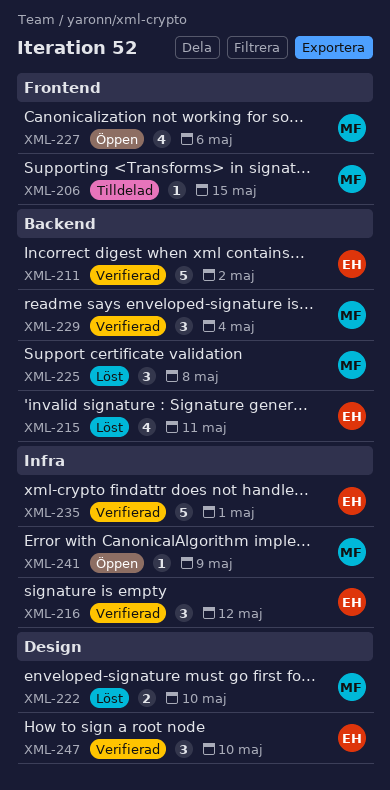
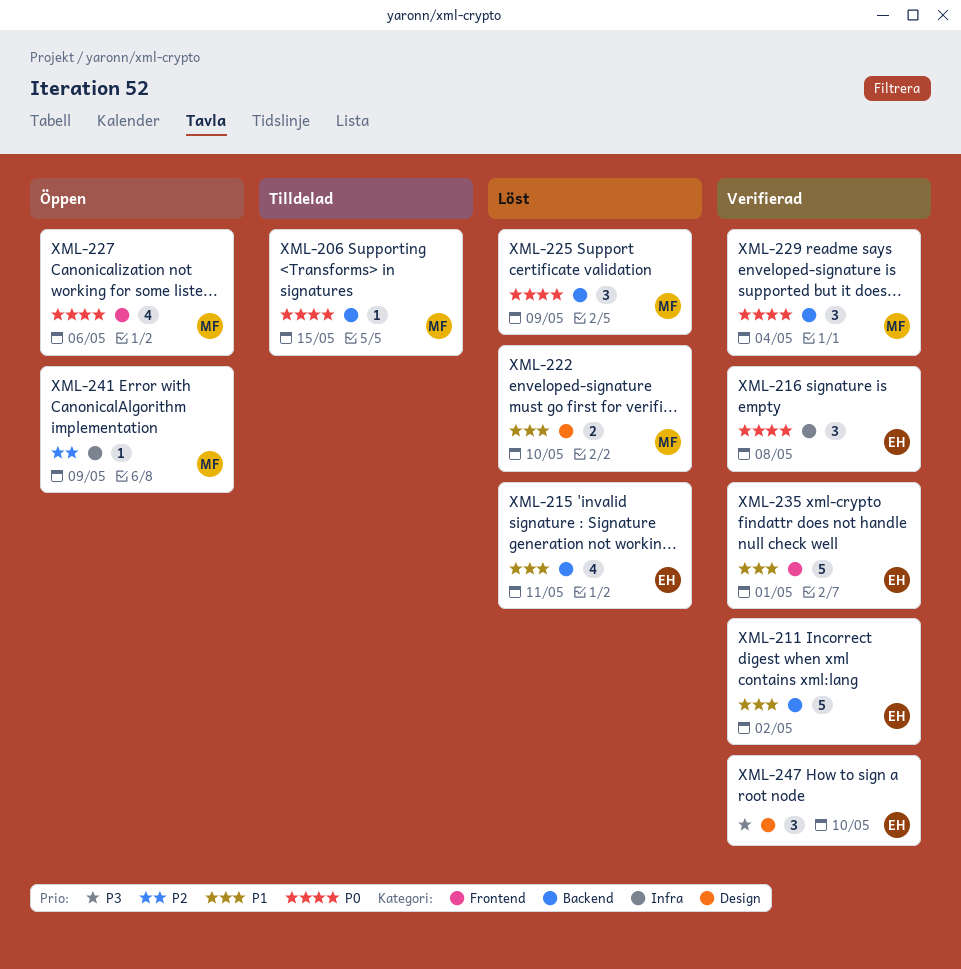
XML-206, label: Frontend -> Backend
XML-216, due: May 12 -> May 8
XML-225, due: May 8 -> May 9
XML-235, label: Infra -> Frontend

